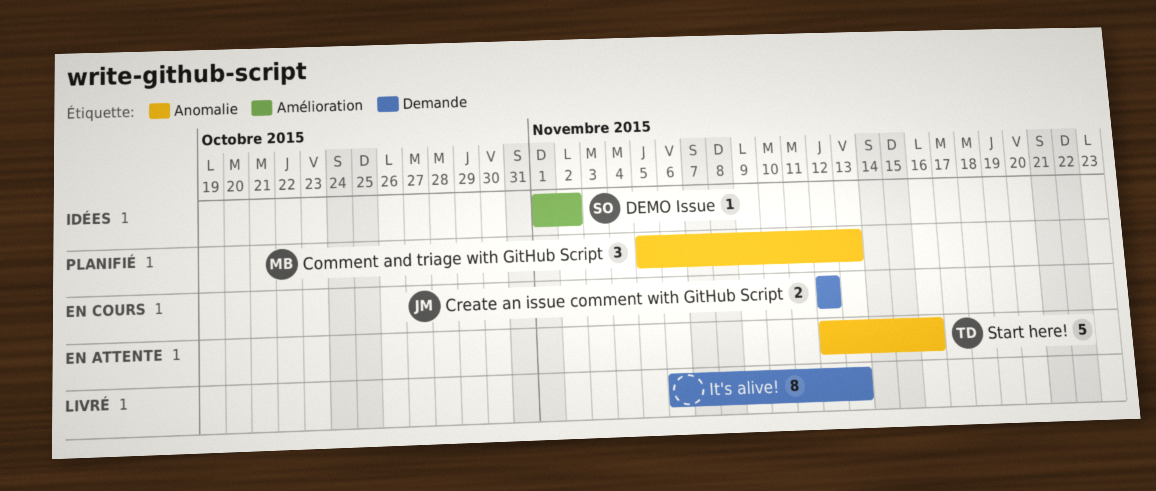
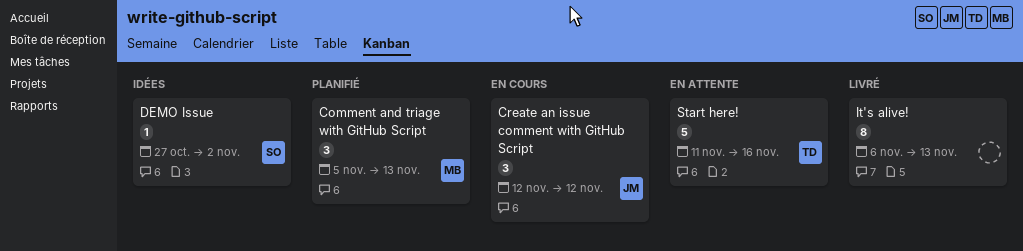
Create an issue comment with GitHub Script, estimate: 2 -> 3
DEMO Issue, start: Nov 1 -> Oct 27
Start here!, start: Nov 12 -> Nov 11

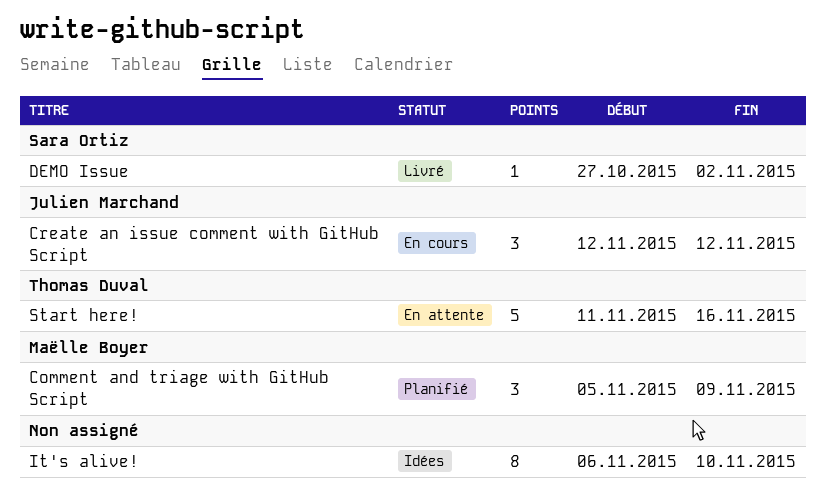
Comment and triage with GitHub Script, due: Nov 13 -> Nov 9
DEMO Issue, status: Idées -> Livré
It's alive!, status: Livré -> Idées
It's alive!, due: Nov 13 -> Nov 10

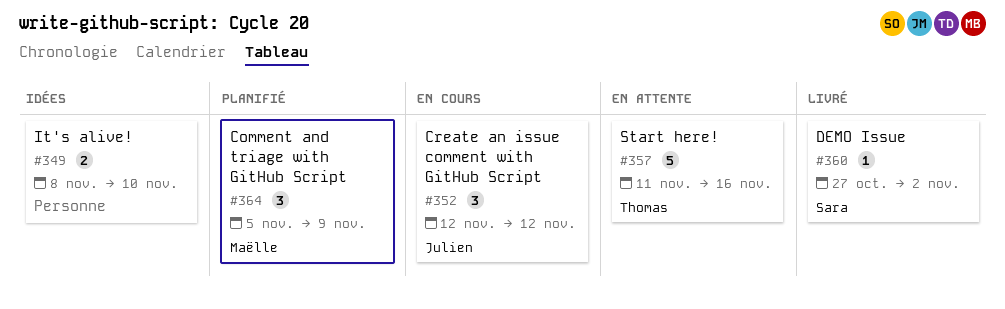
It's alive!, estimate: 8 -> 2
It's alive!, start: Nov 6 -> Nov 8

